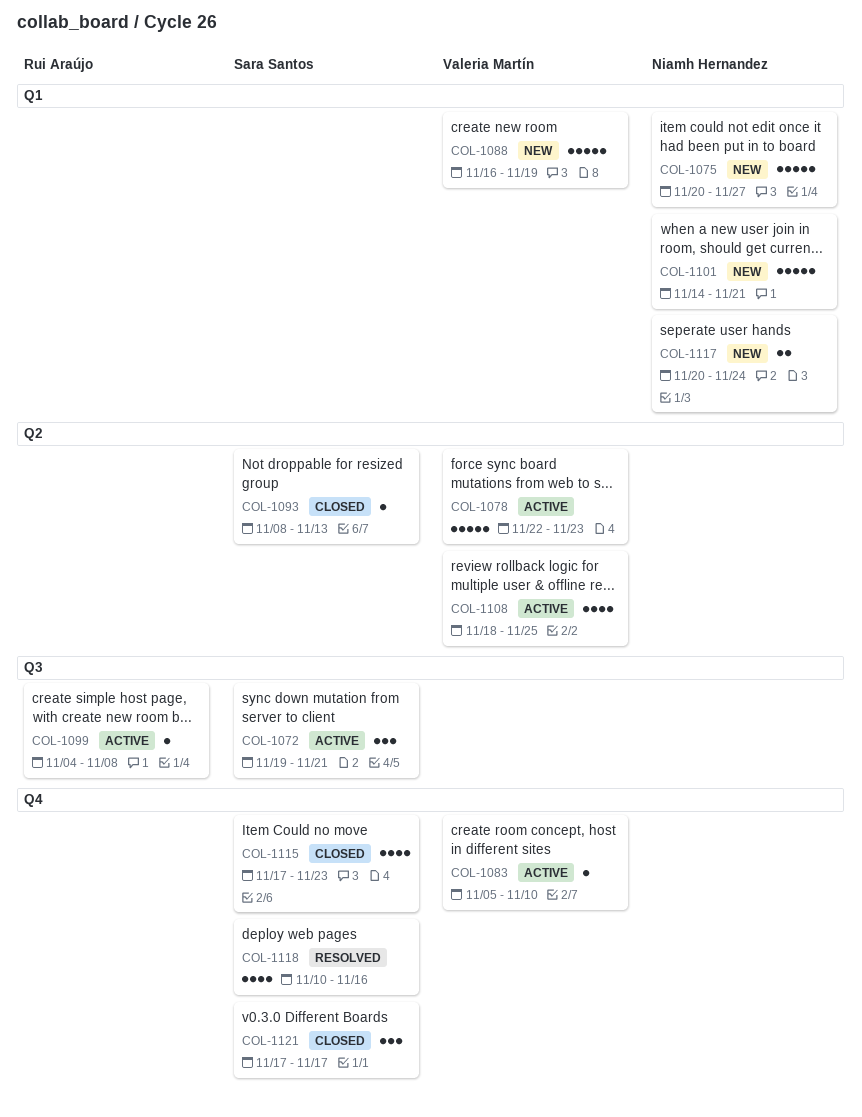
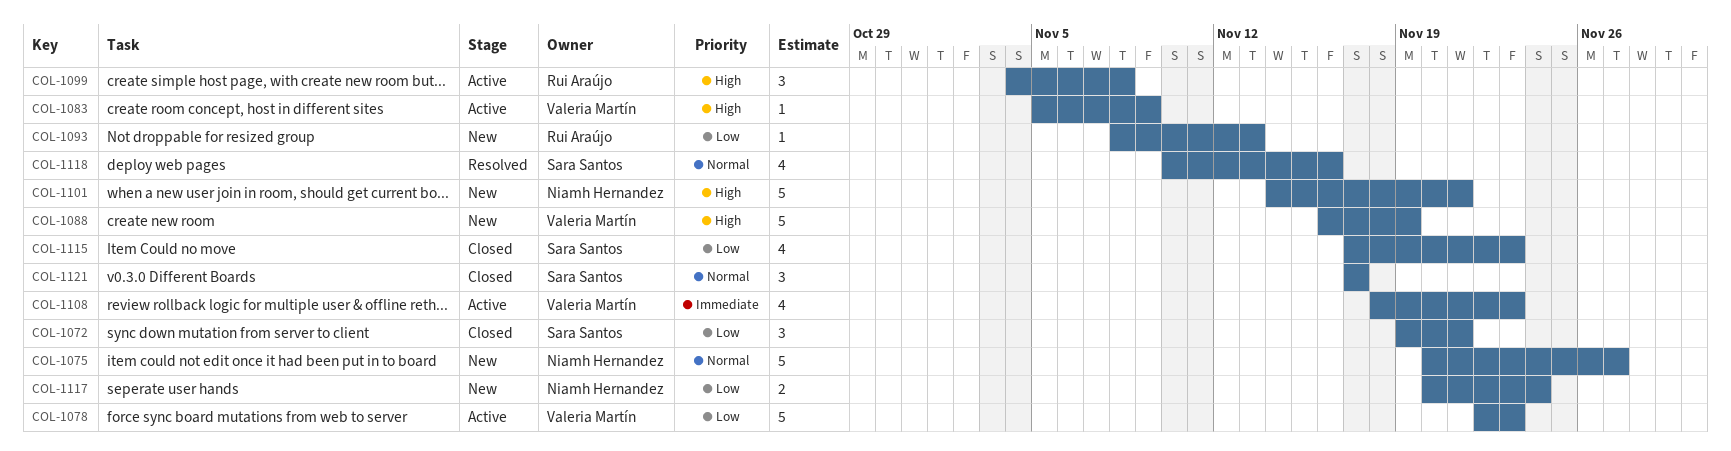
COL-1072, status: Active -> Closed
COL-1083, due: Nov 10 -> Nov 9
COL-1093, status: Closed -> New
COL-1093, owner: Sara Santos -> Rui Araújo
COL-1099, estimate: 1 -> 3
COL-1108, due: Nov 25 -> Nov 23

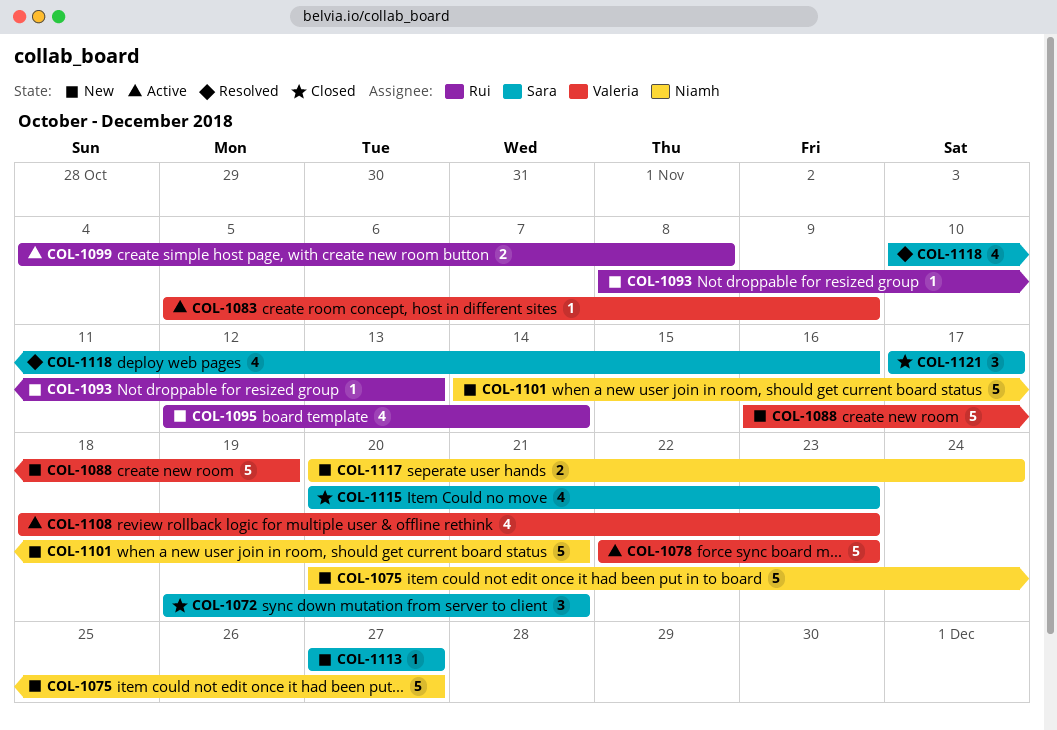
COL-1095: none -> present
COL-1099, estimate: 3 -> 2
COL-1113: none -> present
COL-1115, start: Nov 17 -> Nov 20

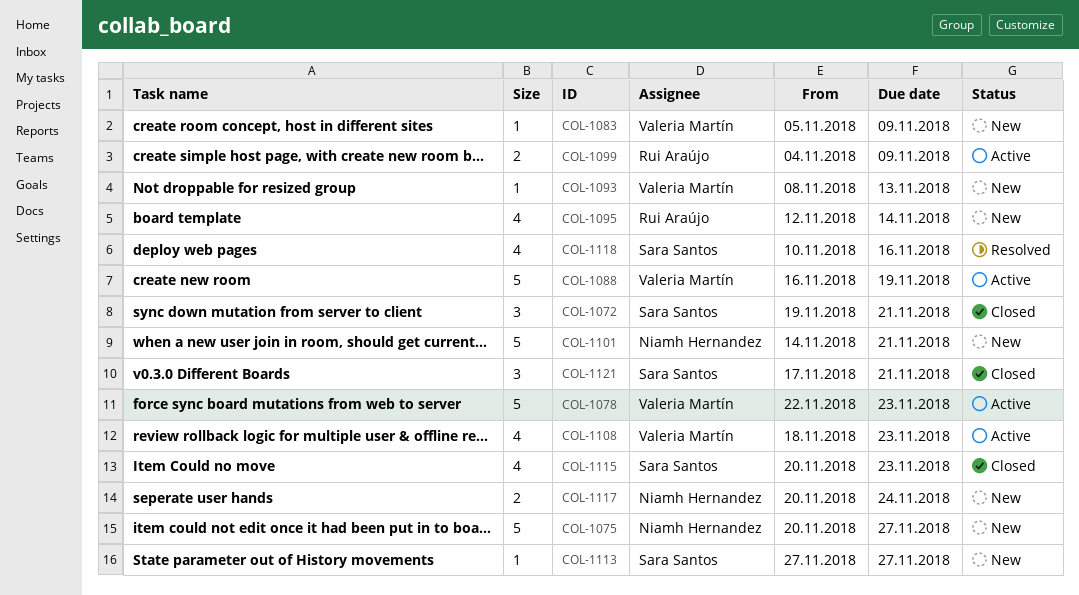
COL-1083, status: Active -> New
COL-1088, status: New -> Active
COL-1093, owner: Rui Araújo -> Valeria Martín
COL-1099, due: Nov 8 -> Nov 9
COL-1121, due: Nov 17 -> Nov 21

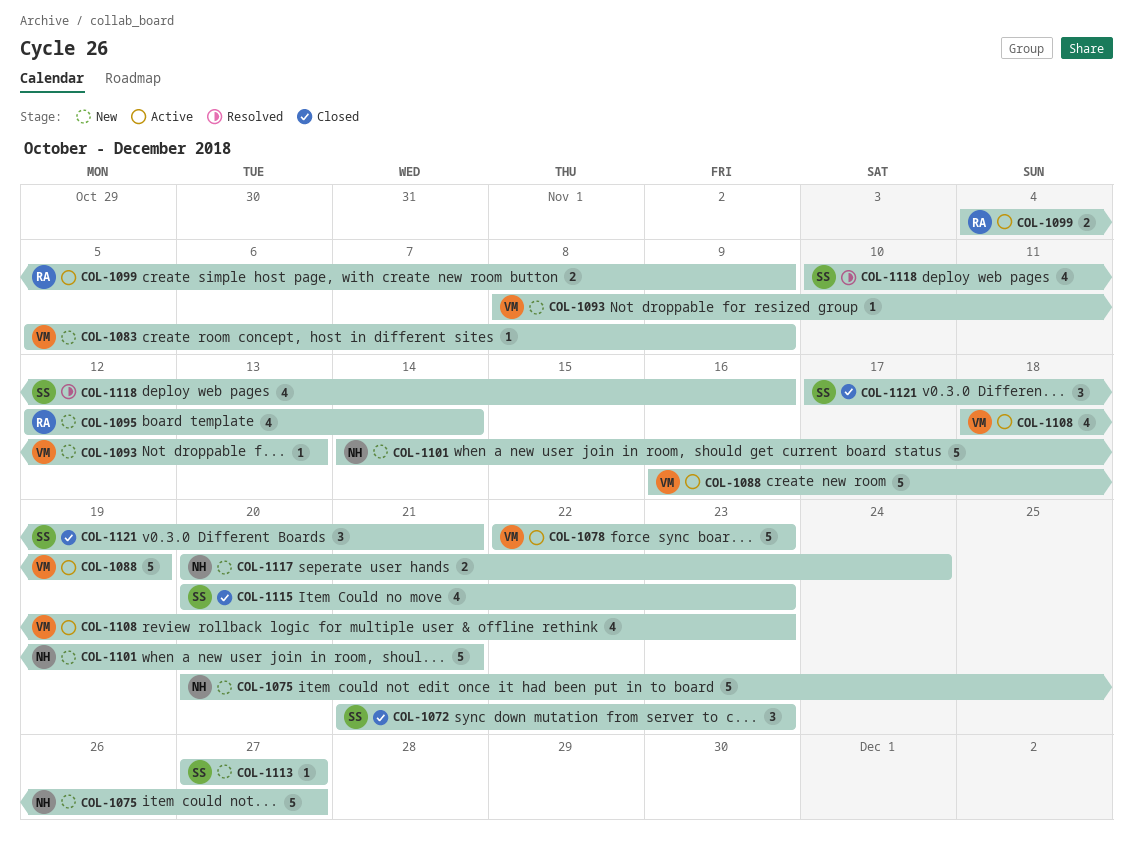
COL-1072, start: Nov 19 -> Nov 21
COL-1072, due: Nov 21 -> Nov 23

